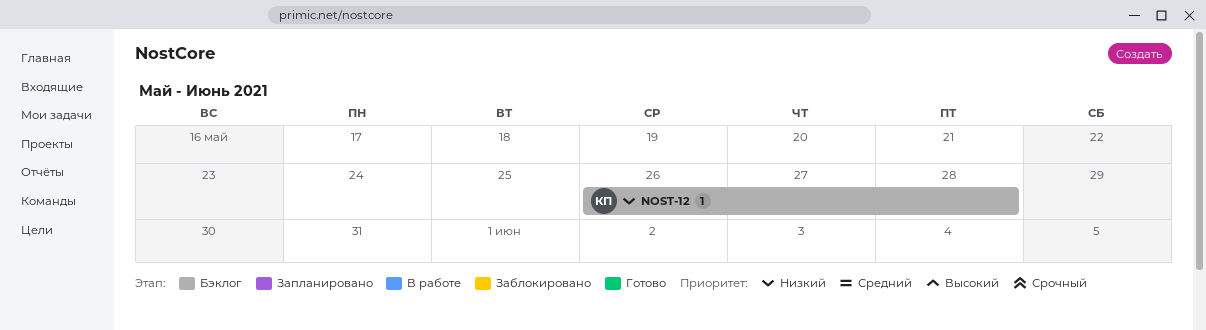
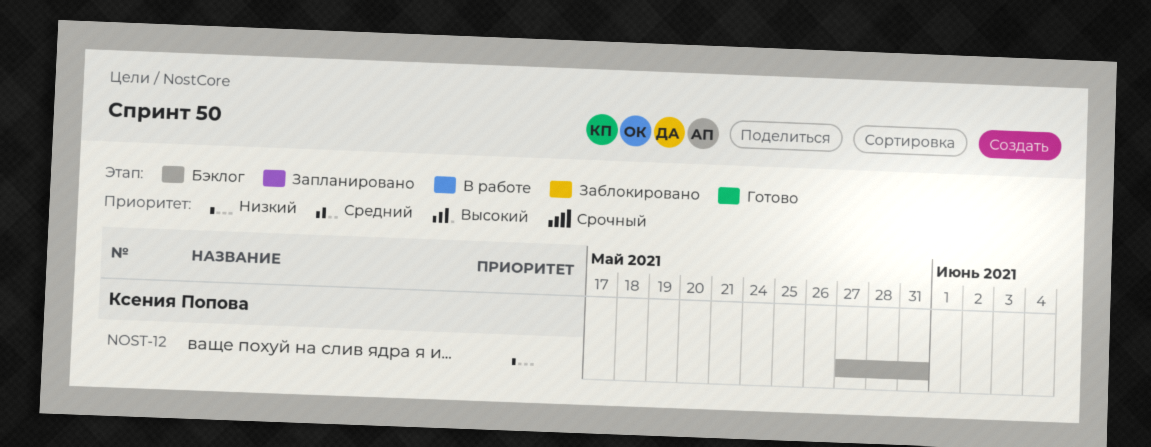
NOST-12, start: May 26 -> May 27
NOST-12, due: May 28 -> May 31

